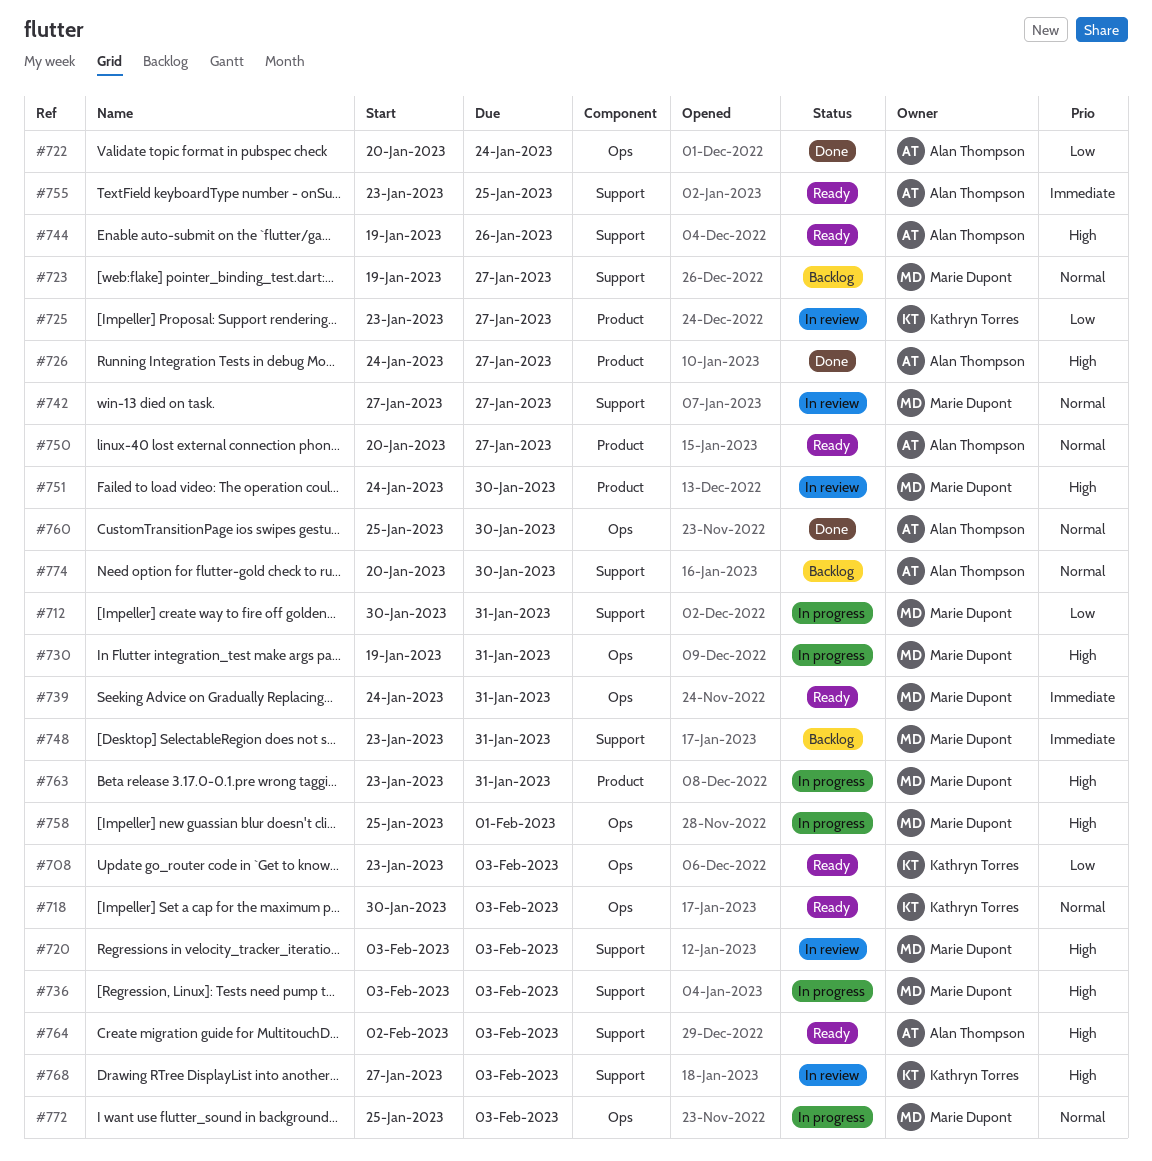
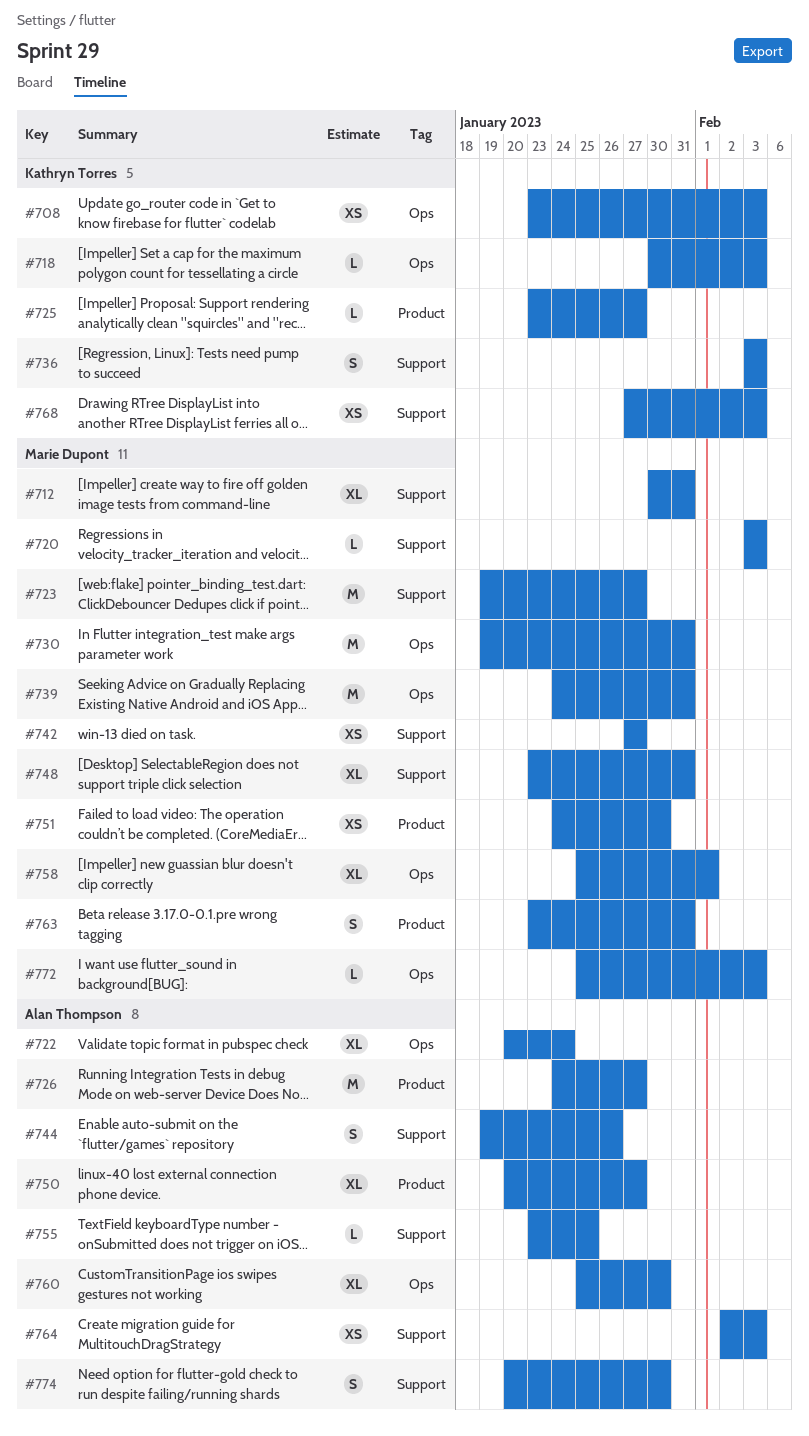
#736, owner: Marie Dupont -> Kathryn Torres

